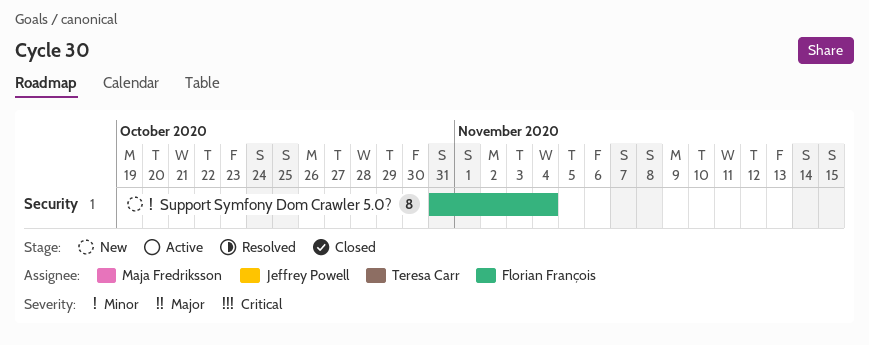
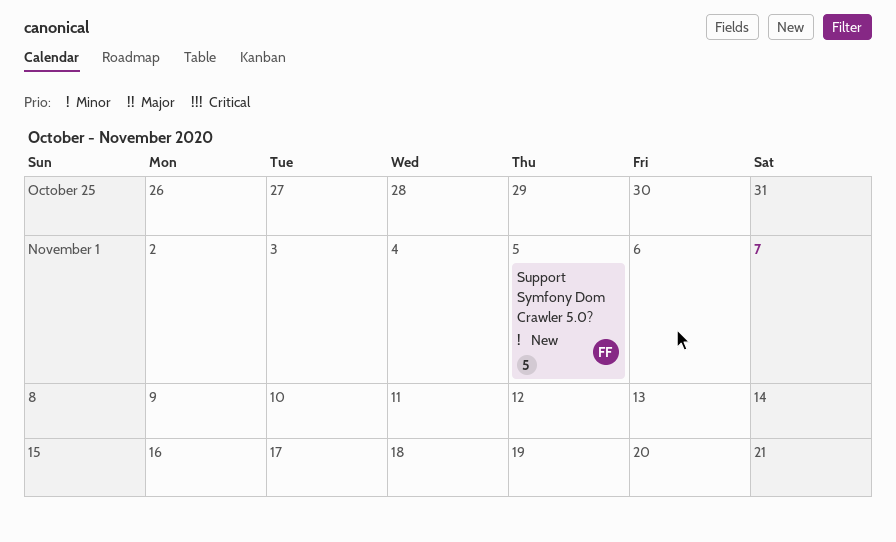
Support Symfony Dom Crawler 5.0?, estimate: 8 -> 5
Support Symfony Dom Crawler 5.0?, due: Nov 4 -> Nov 5

